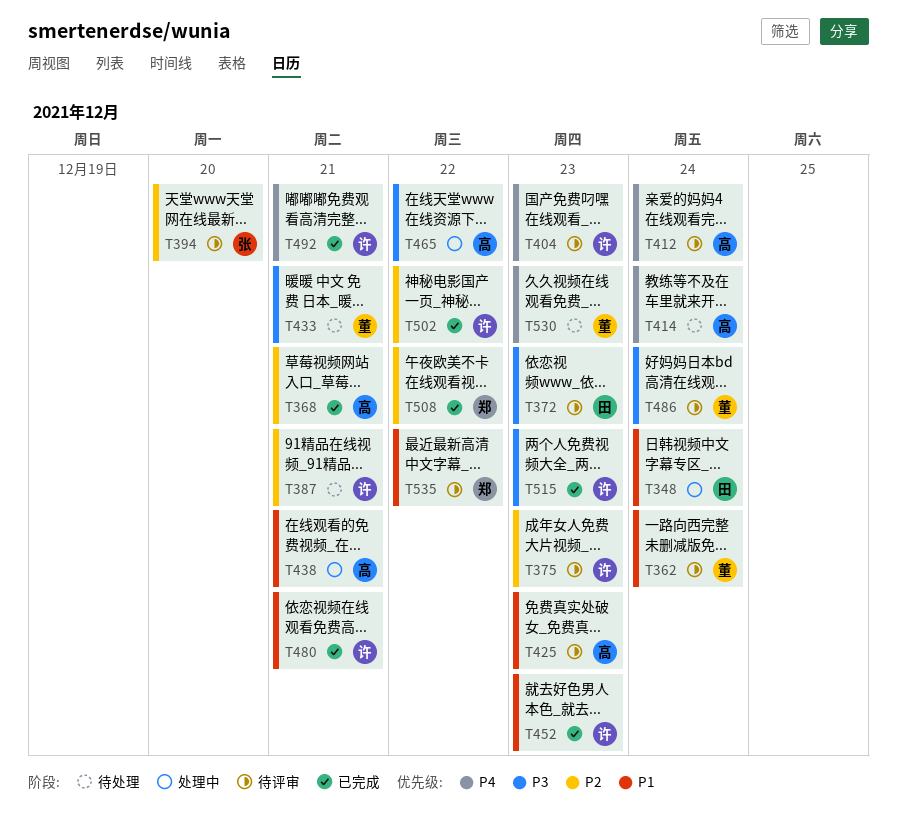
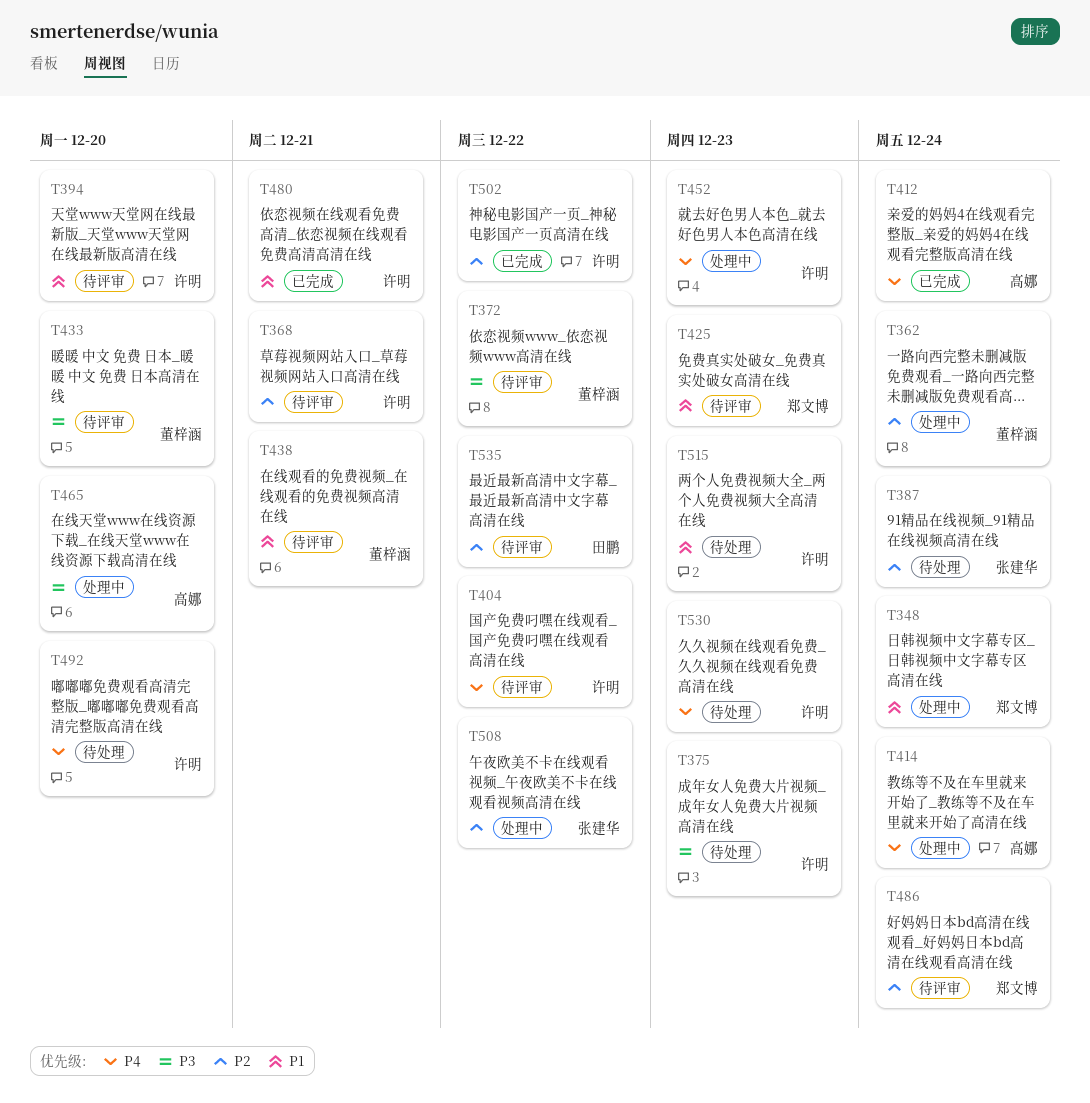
T348, owner: 田鹏 -> 郑文博
T362, status: 待评审 -> 处理中
T362, priority: P1 -> P2
T368, status: 已完成 -> 待评审
T368, owner: 高娜 -> 许明
T372, owner: 田鹏 -> 董梓涵
T372, due: Dec 23 -> Dec 22
T375, status: 待评审 -> 待处理
T375, priority: P2 -> P3
T387, owner: 许明 -> 张建华
T387, due: Dec 21 -> Dec 24
T394, owner: 张建华 -> 许明
T394, priority: P2 -> P1
T404, due: Dec 23 -> Dec 22
T412, status: 待评审 -> 已完成
T414, status: 待处理 -> 处理中
T425, owner: 高娜 -> 郑文博
T433, status: 待处理 -> 待评审
T433, due: Dec 21 -> Dec 20
T438, status: 处理中 -> 待评审
T438, owner: 高娜 -> 董梓涵
T452, status: 已完成 -> 处理中
T452, priority: P1 -> P4
T465, due: Dec 22 -> Dec 20
T486, owner: 董梓涵 -> 郑文博
T486, priority: P3 -> P2
T492, status: 已完成 -> 待处理
T492, due: Dec 21 -> Dec 20
T508, status: 已完成 -> 处理中
T508, owner: 郑文博 -> 张建华
T515, status: 已完成 -> 待处理
T515, priority: P3 -> P1
T530, owner: 董梓涵 -> 许明
T535, owner: 郑文博 -> 田鹏
T535, priority: P1 -> P2

